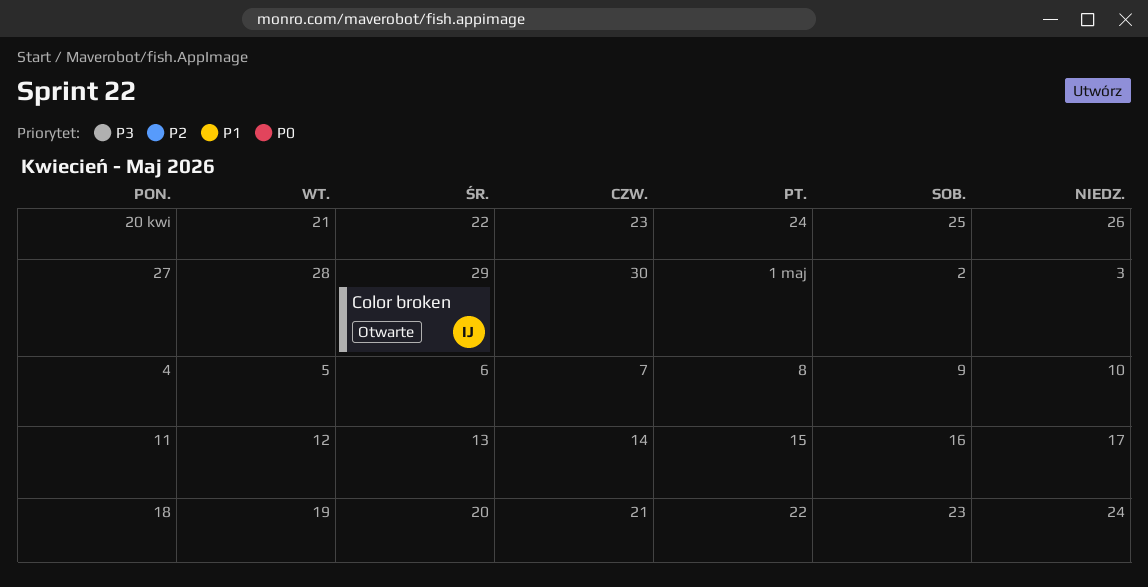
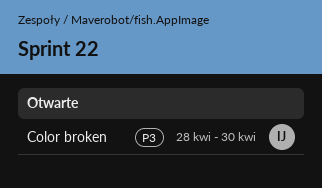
Color broken, due: Apr 29 -> Apr 30

